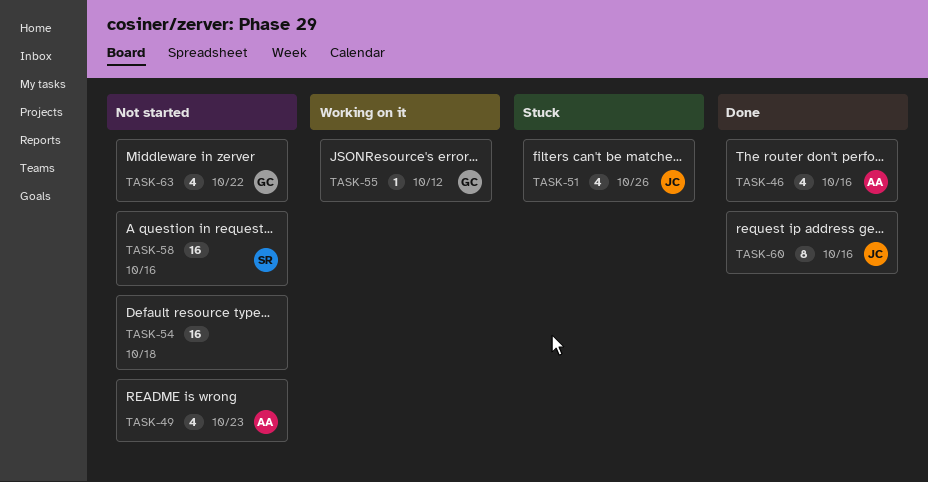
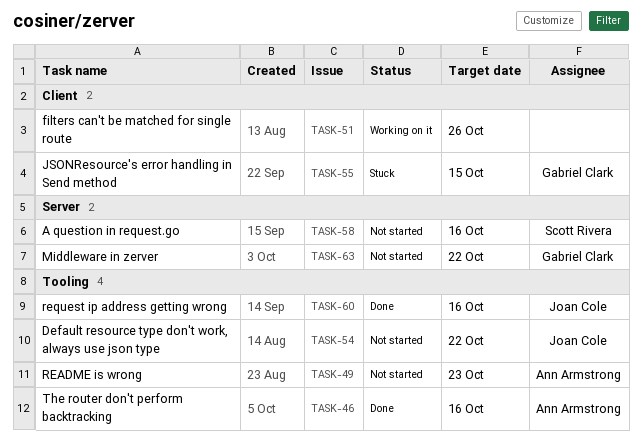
TASK-51, status: Stuck -> Working on it
TASK-51, owner: Joan Cole -> none
TASK-54, owner: none -> Joan Cole
TASK-54, due: Oct 18 -> Oct 22
TASK-55, status: Working on it -> Stuck
TASK-55, due: Oct 12 -> Oct 15

